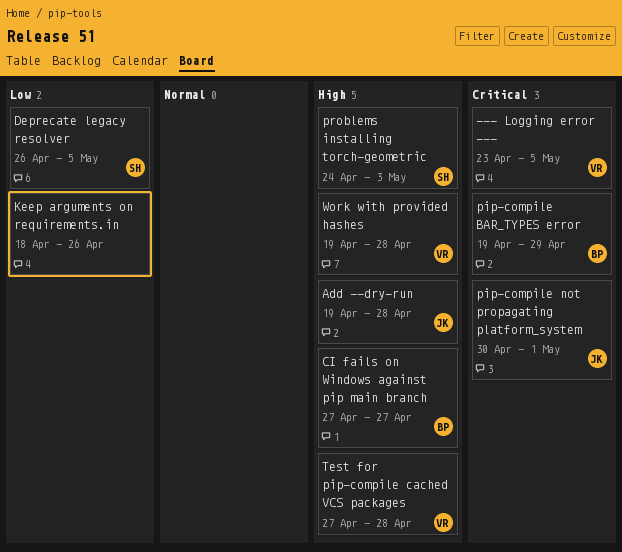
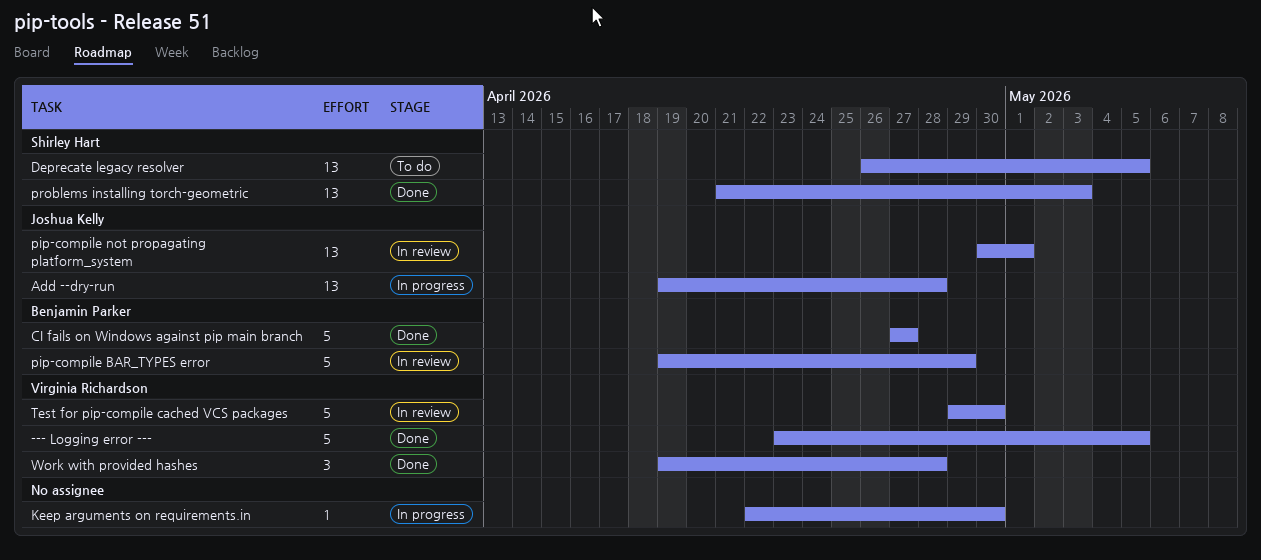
Keep arguments on requirements.in, start: Apr 18 -> Apr 22
Keep arguments on requirements.in, due: Apr 26 -> Apr 30
problems installing torch-geometric, start: Apr 24 -> Apr 21
Test for pip-compile cached VCS packages, start: Apr 27 -> Apr 29
Test for pip-compile cached VCS packages, due: Apr 28 -> Apr 30

